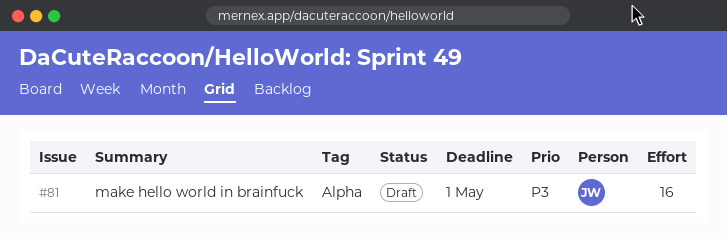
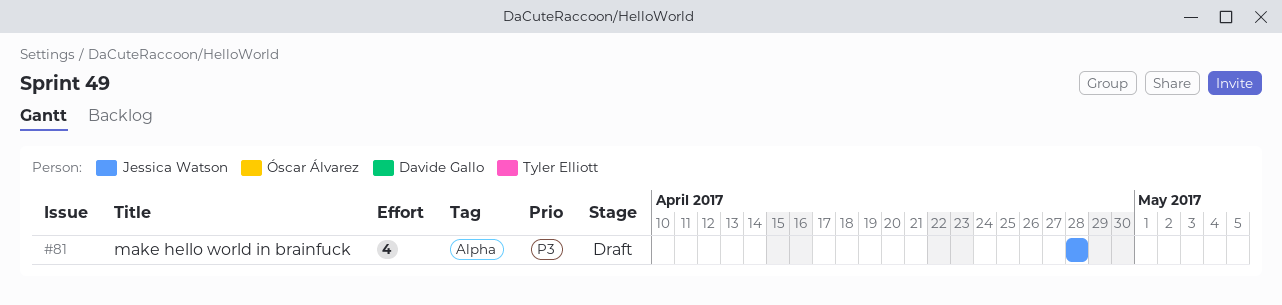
#81, estimate: 16 -> 4
#81, due: May 1 -> Apr 28

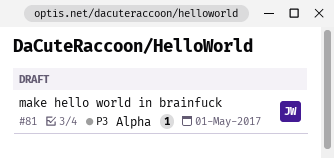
#81, estimate: 4 -> 1
#81, due: Apr 28 -> May 1

